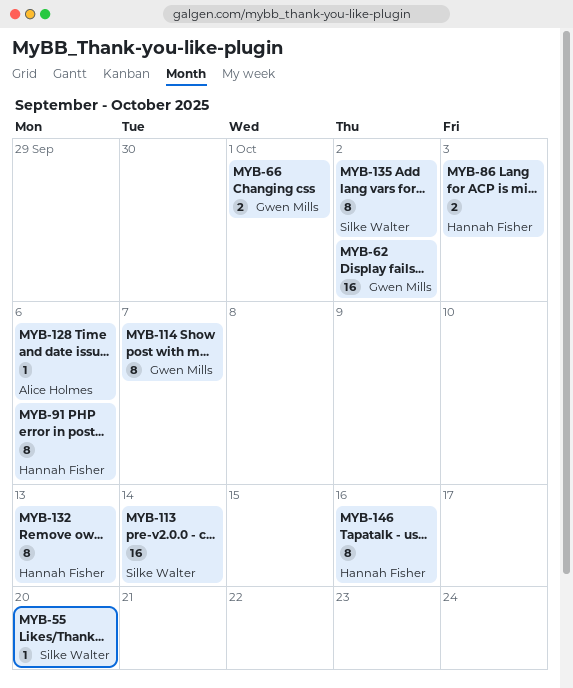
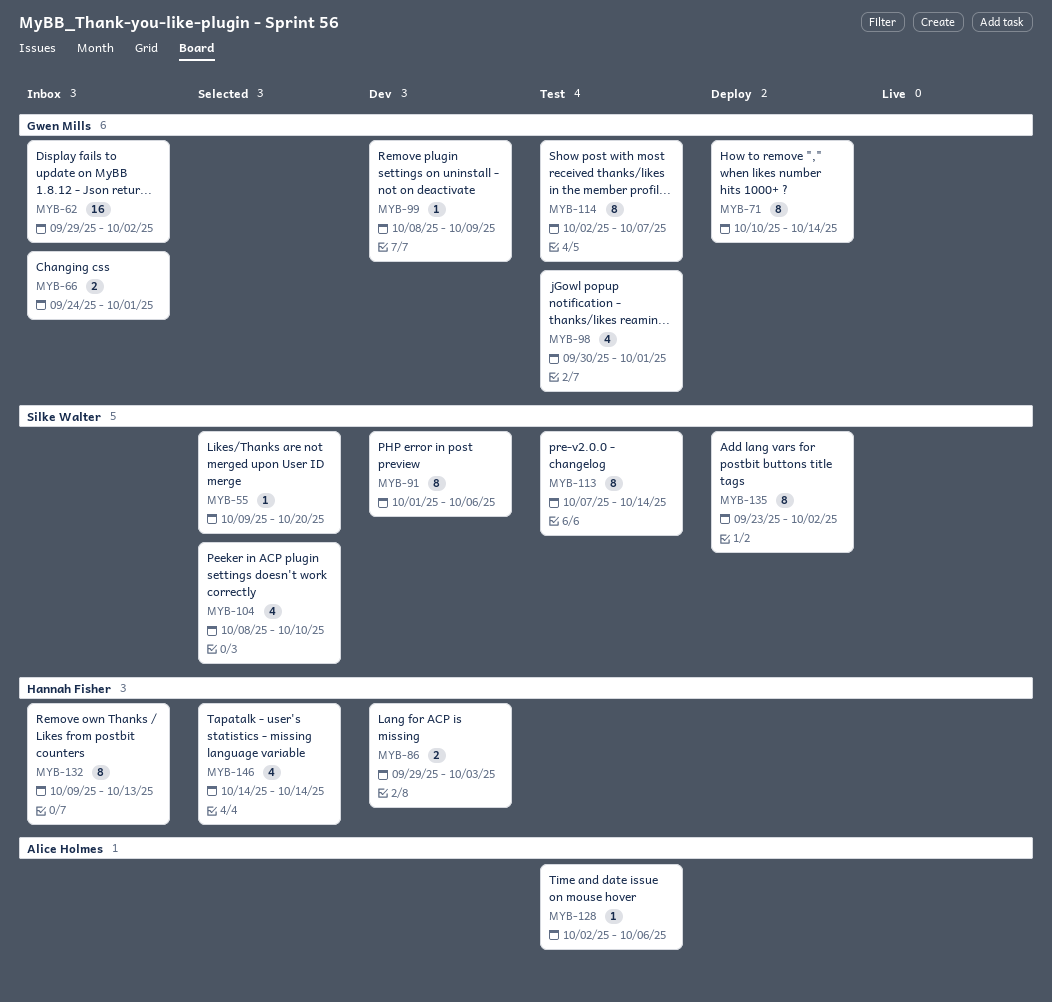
MYB-71: none -> present
MYB-91, owner: Hannah Fisher -> Silke Walter
MYB-98: none -> present
MYB-99: none -> present
MYB-104: none -> present
MYB-113, estimate: 16 -> 8
MYB-146, estimate: 8 -> 4
MYB-146, due: Oct 16 -> Oct 14

